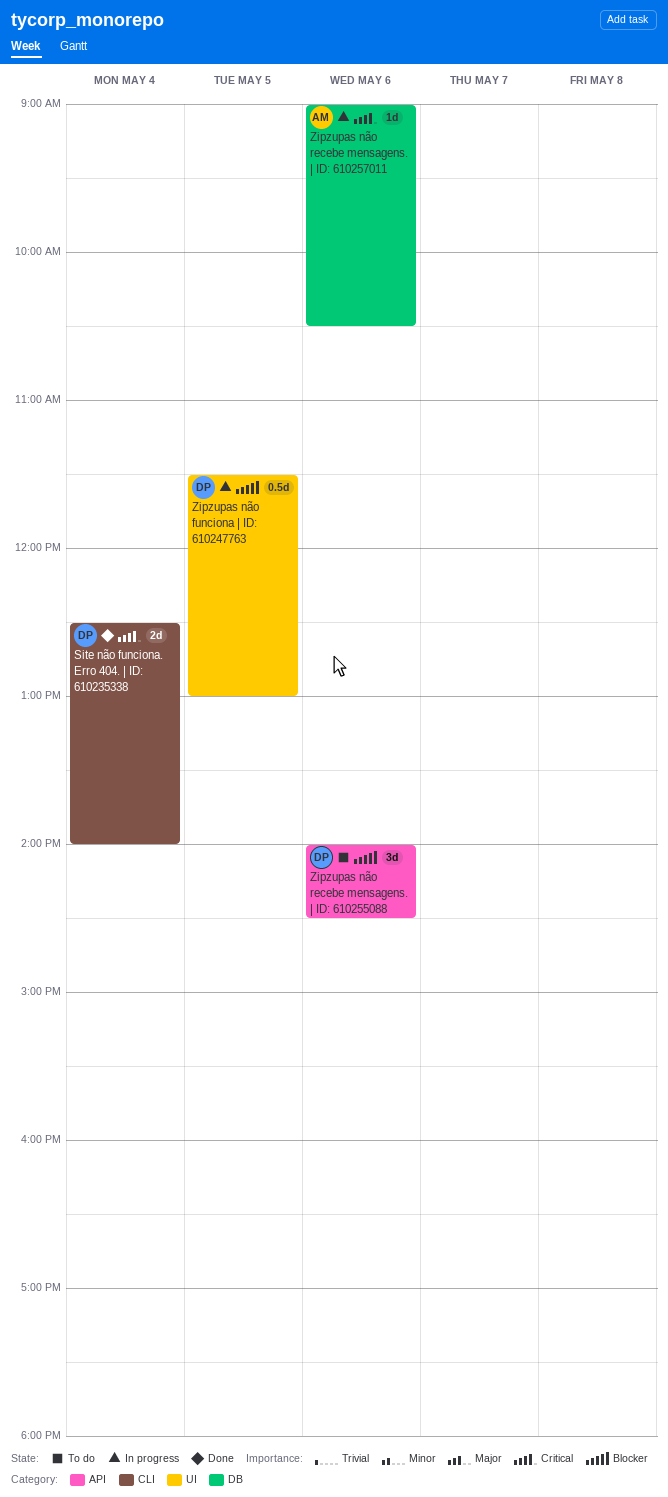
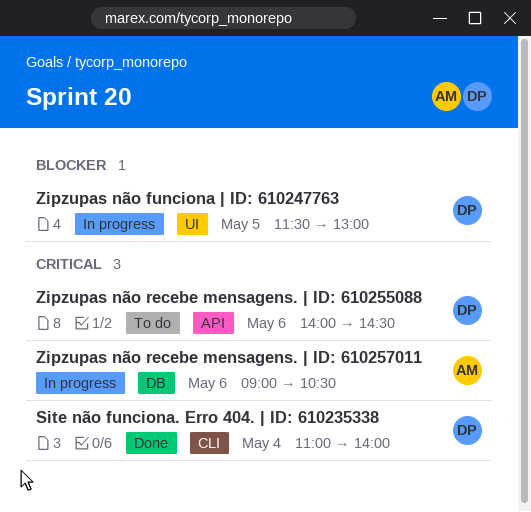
Site não funciona. Erro 404. | ID: 610235338, begins: 12:30 -> 11:00
Zipzupas não recebe mensagens. | ID: 610255088, priority: Blocker -> Critical

